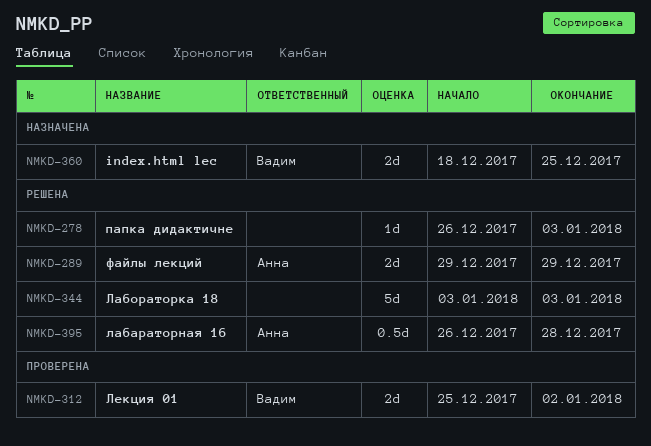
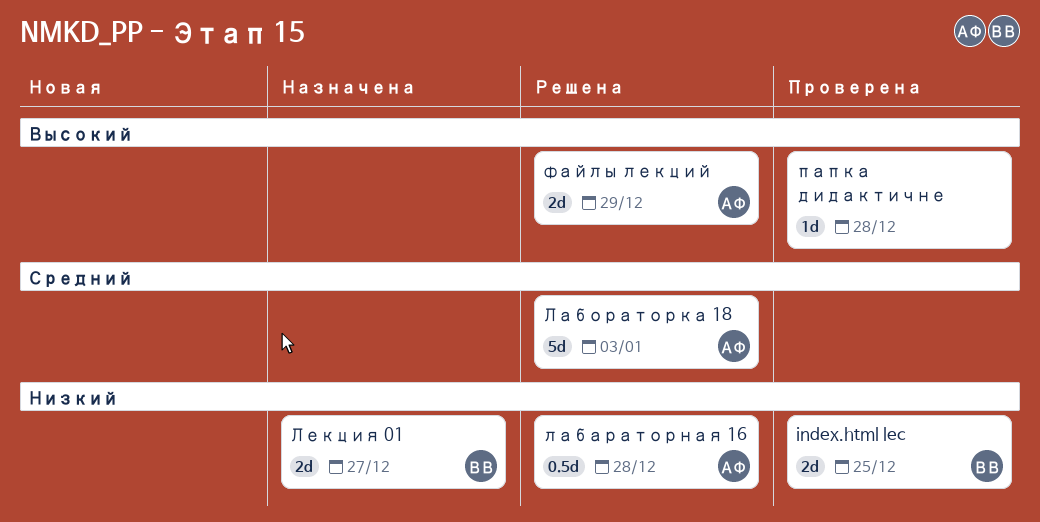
index.html lec, status: Назначена -> Проверена
Лабораторка 18, owner: none -> Анна
Лекция 01, status: Проверена -> Назначена
Лекция 01, due: Jan 2 -> Dec 27
папка дидактичне, status: Решена -> Проверена
папка дидактичне, due: Jan 3 -> Dec 28

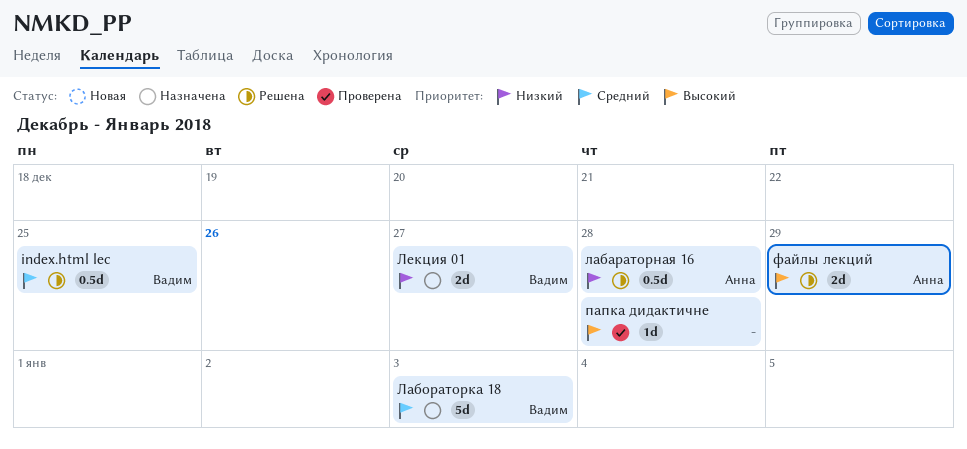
index.html lec, status: Проверена -> Решена
index.html lec, priority: Низкий -> Средний
index.html lec, estimate: 2d -> 0.5d
Лабораторка 18, status: Решена -> Назначена
Лабораторка 18, owner: Анна -> Вадим

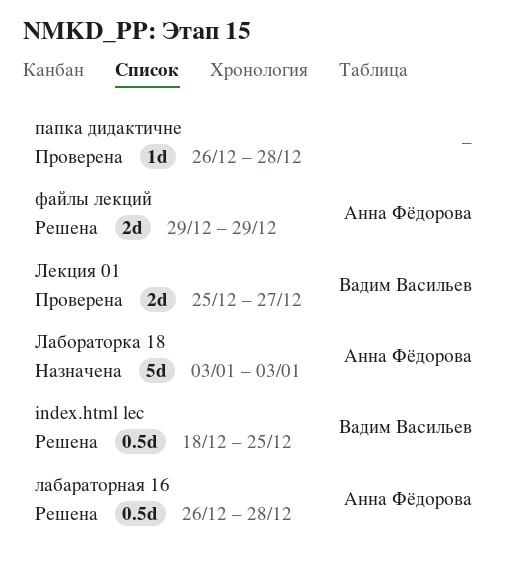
Лабораторка 18, owner: Вадим Васильев -> Анна Фёдорова
Лекция 01, status: Назначена -> Проверена

